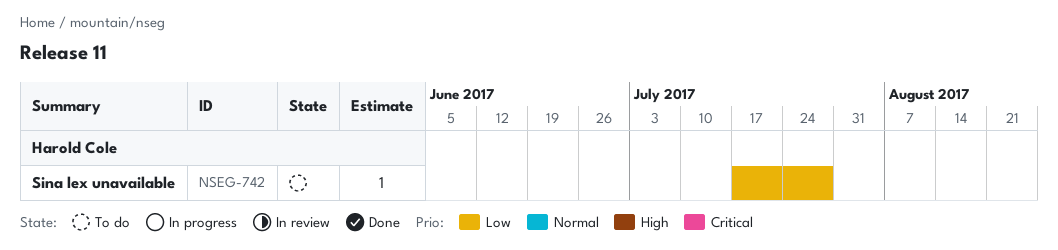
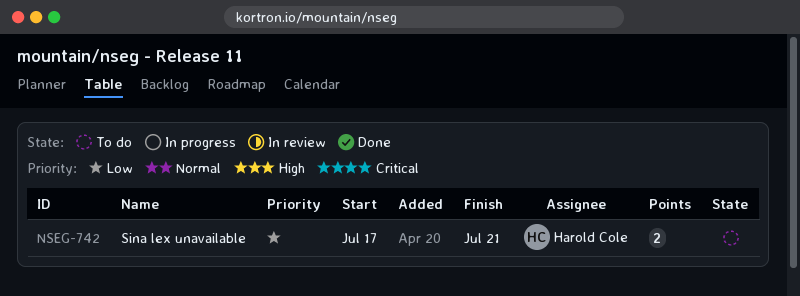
NSEG-742, estimate: 1 -> 2
NSEG-742, due: Jul 28 -> Jul 21

